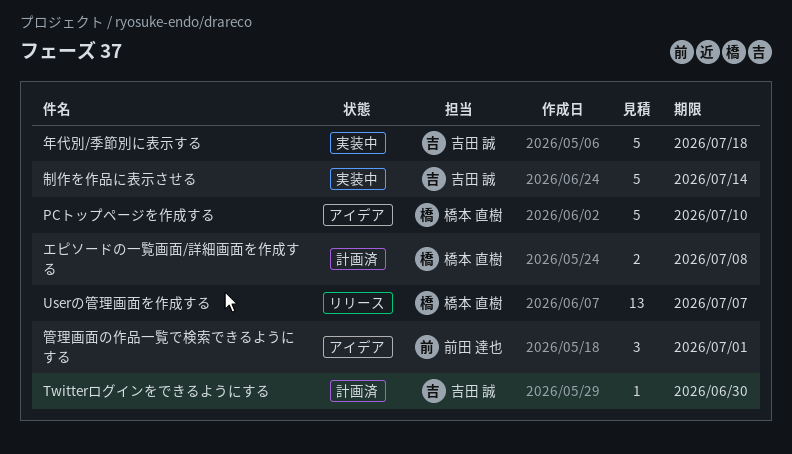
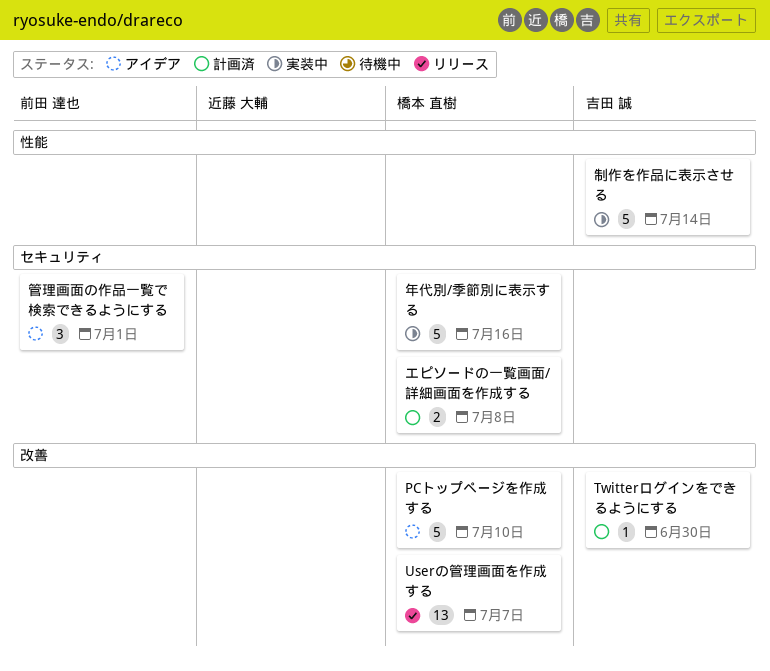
年代別/季節別に表示する, owner: 吉田 誠 -> 橋本 直樹
年代別/季節別に表示する, due: Jul 18 -> Jul 16

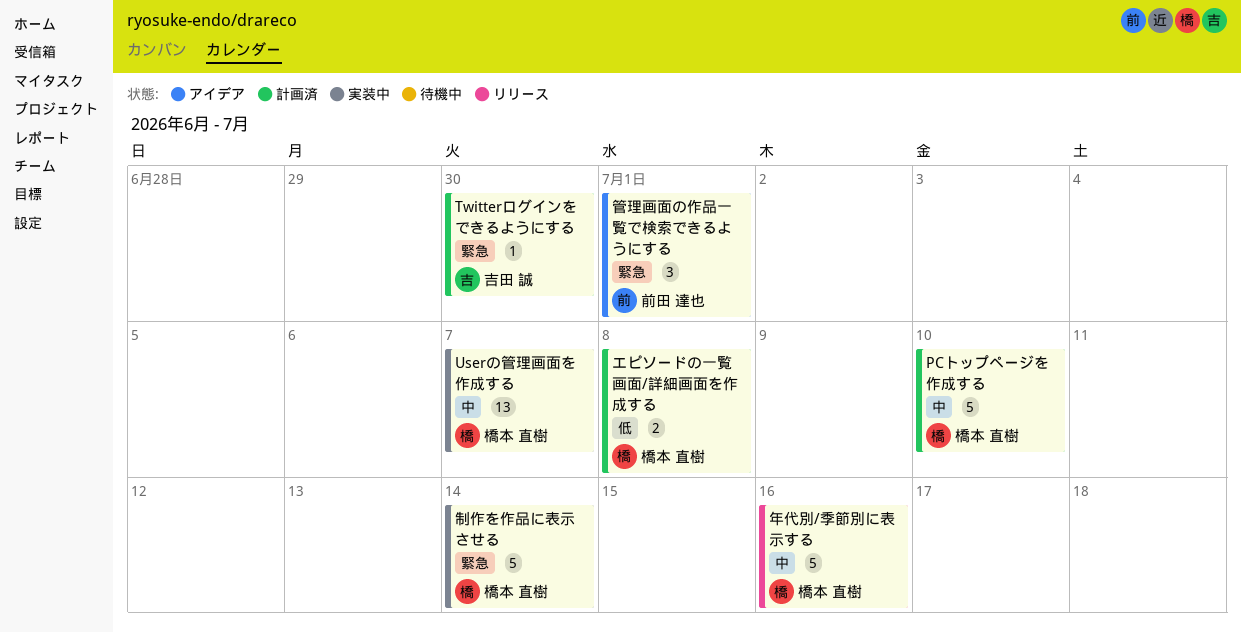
PCトップページを作成する, status: アイデア -> 計画済
Userの管理画面を作成する, status: リリース -> 実装中
制作を作品に表示させる, owner: 吉田 誠 -> 橋本 直樹
年代別/季節別に表示する, status: 実装中 -> リリース

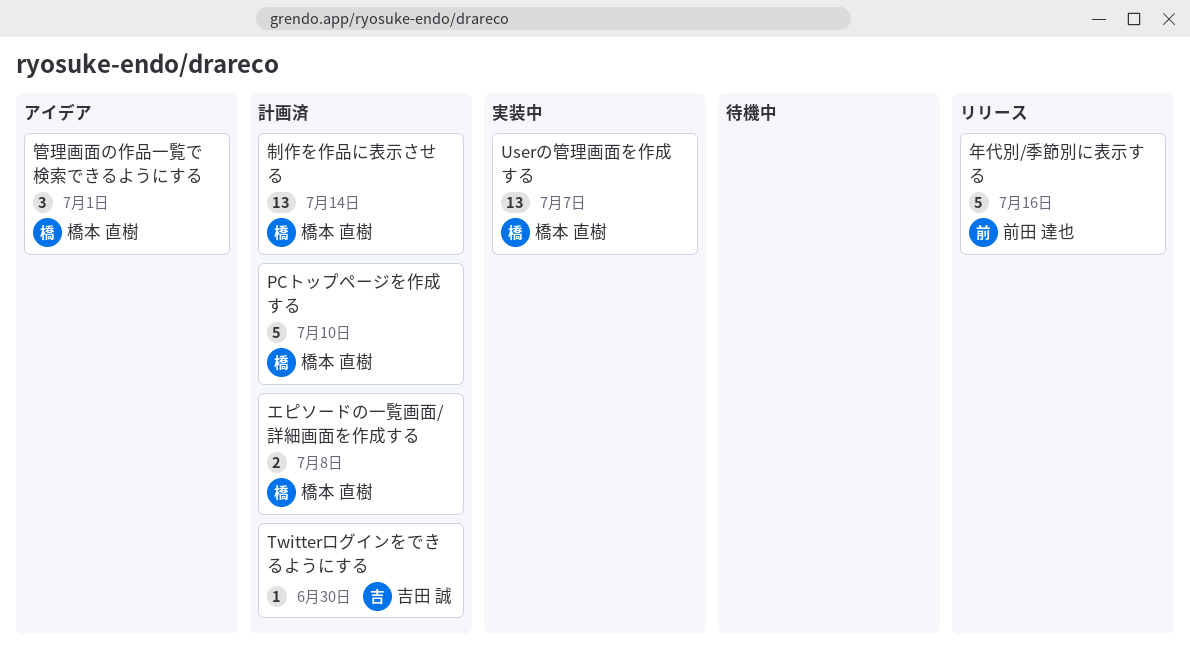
制作を作品に表示させる, status: 実装中 -> 計画済
制作を作品に表示させる, estimate: 5 -> 13
年代別/季節別に表示する, owner: 橋本 直樹 -> 前田 達也
管理画面の作品一覧で検索できるようにする, owner: 前田 達也 -> 橋本 直樹

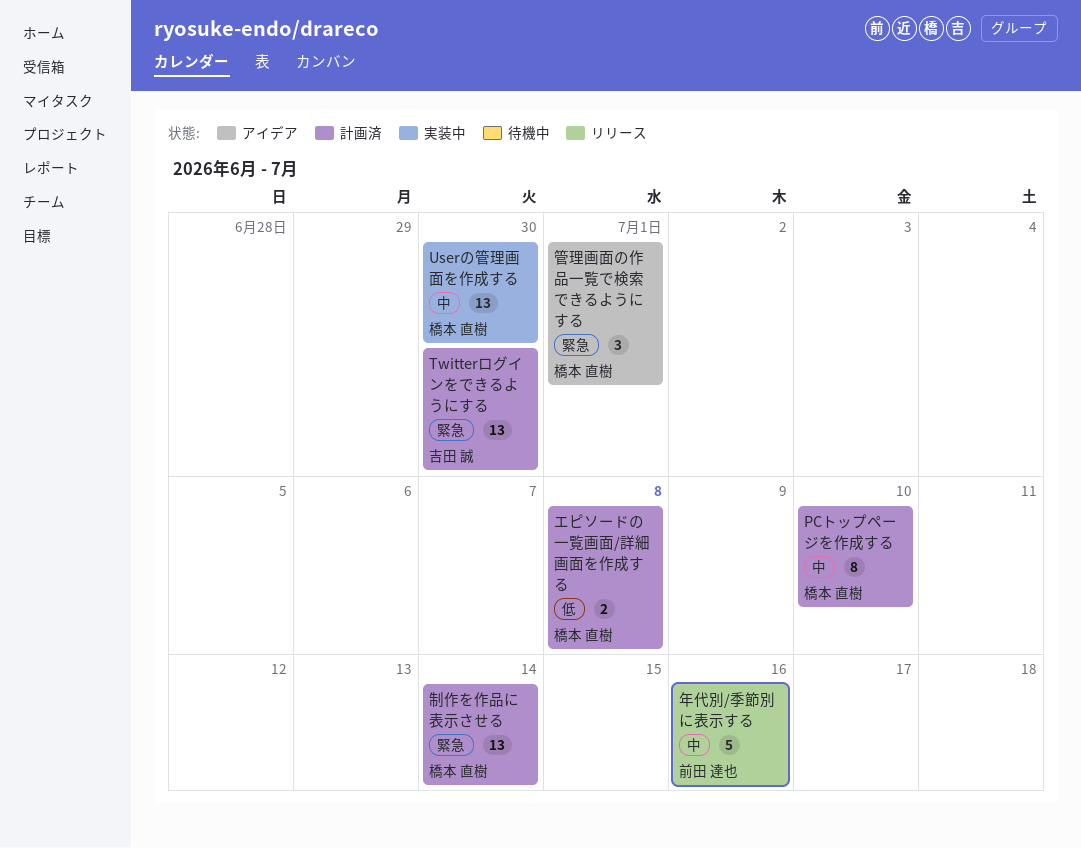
PCトップページを作成する, estimate: 5 -> 8
Twitterログインをできるようにする, estimate: 1 -> 13
Userの管理画面を作成する, due: Jul 7 -> Jun 30

